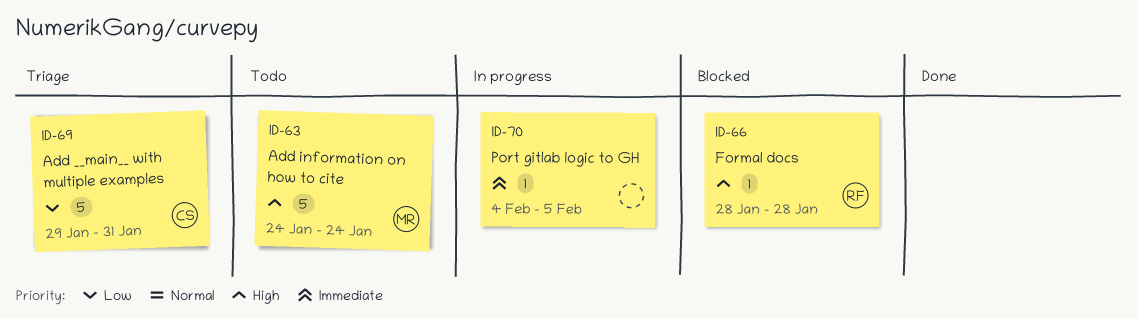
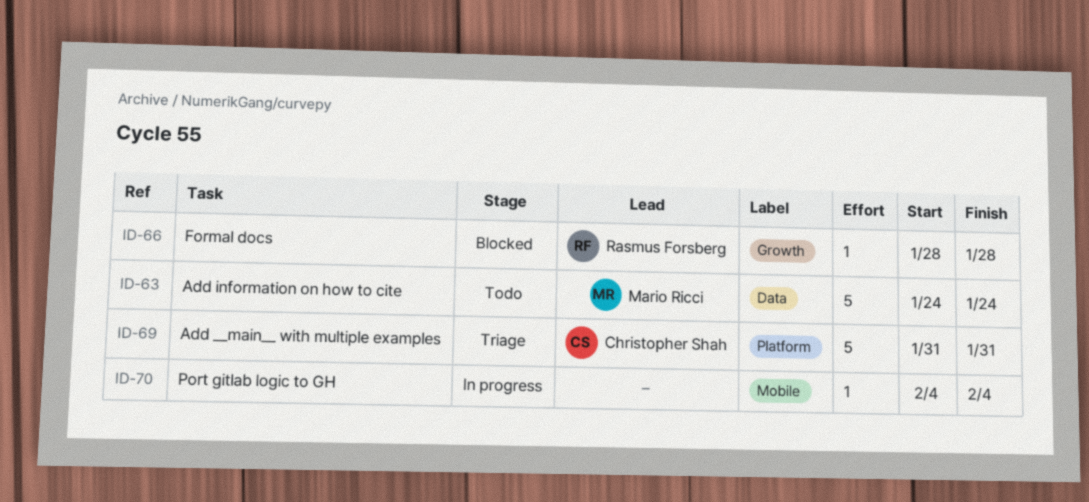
ID-69, start: Jan 29 -> Jan 31
ID-70, due: Feb 5 -> Feb 4

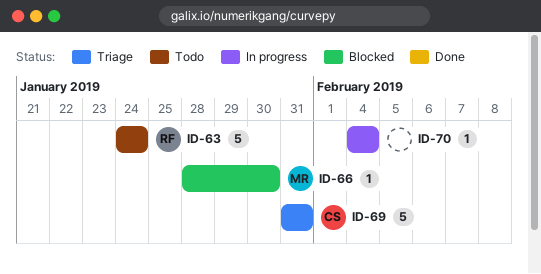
ID-63, owner: Mario Ricci -> Rasmus Forsberg
ID-66, owner: Rasmus Forsberg -> Mario Ricci
ID-66, due: Jan 28 -> Jan 30

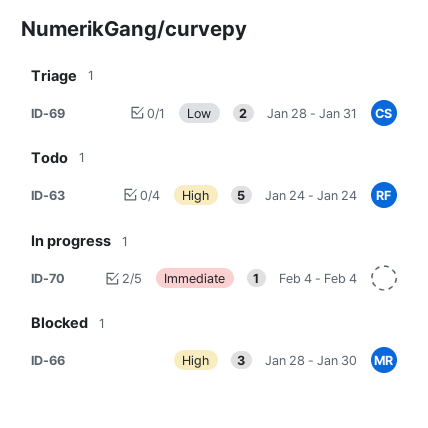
ID-66, estimate: 1 -> 3
ID-69, estimate: 5 -> 2
ID-69, start: Jan 31 -> Jan 28

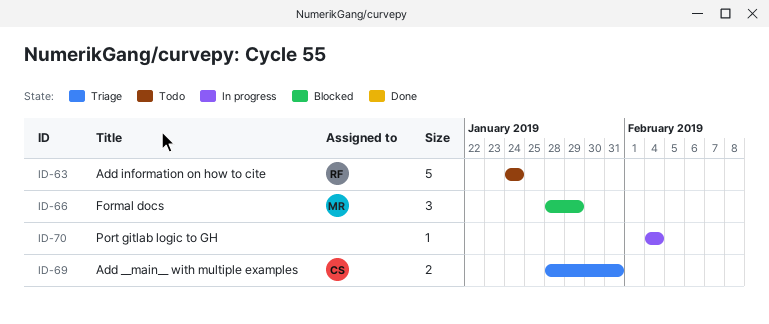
ID-66, due: Jan 30 -> Jan 29

